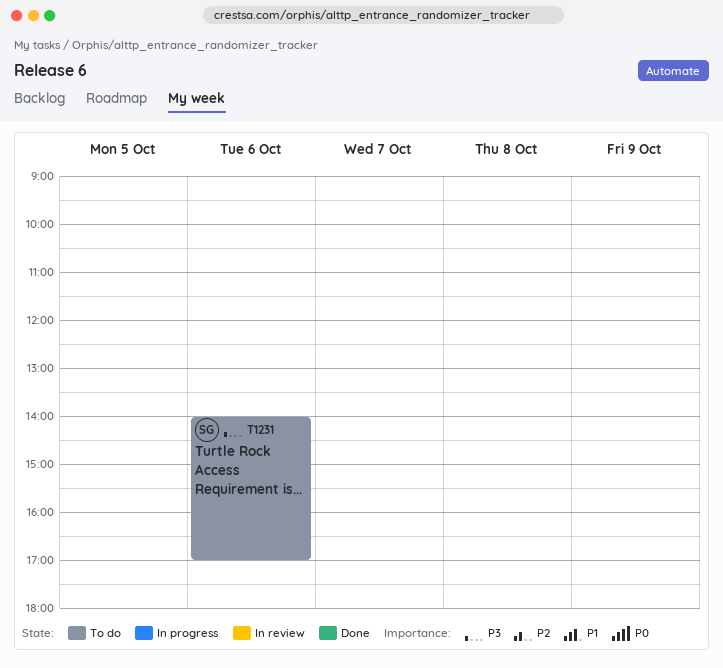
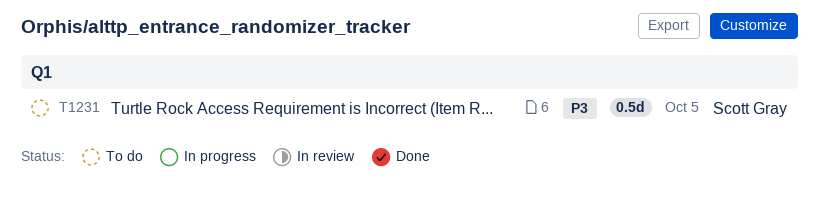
T1231, day: Oct 6 -> Oct 5

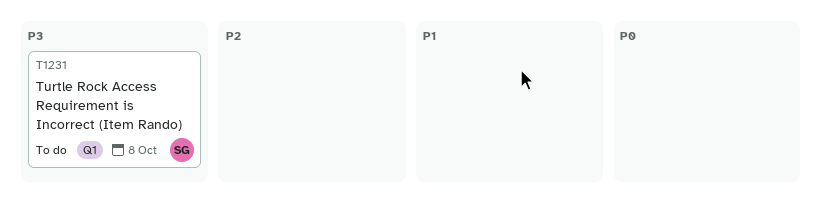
T1231, day: Oct 5 -> Oct 8

